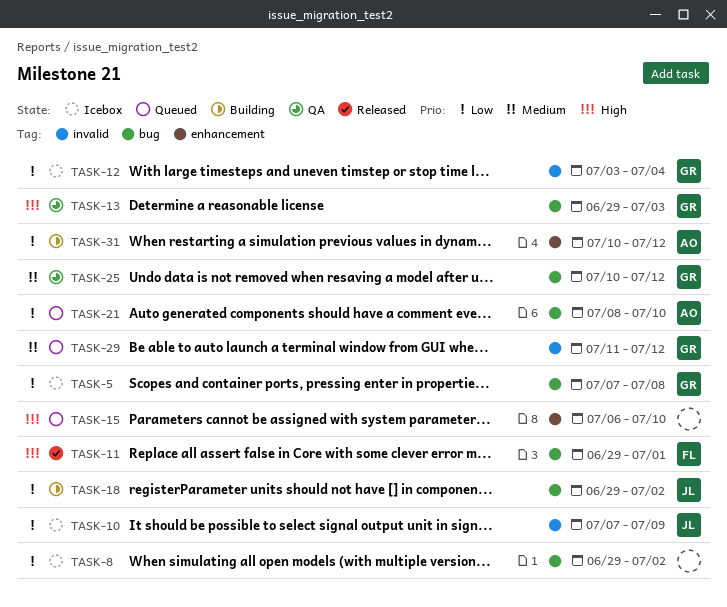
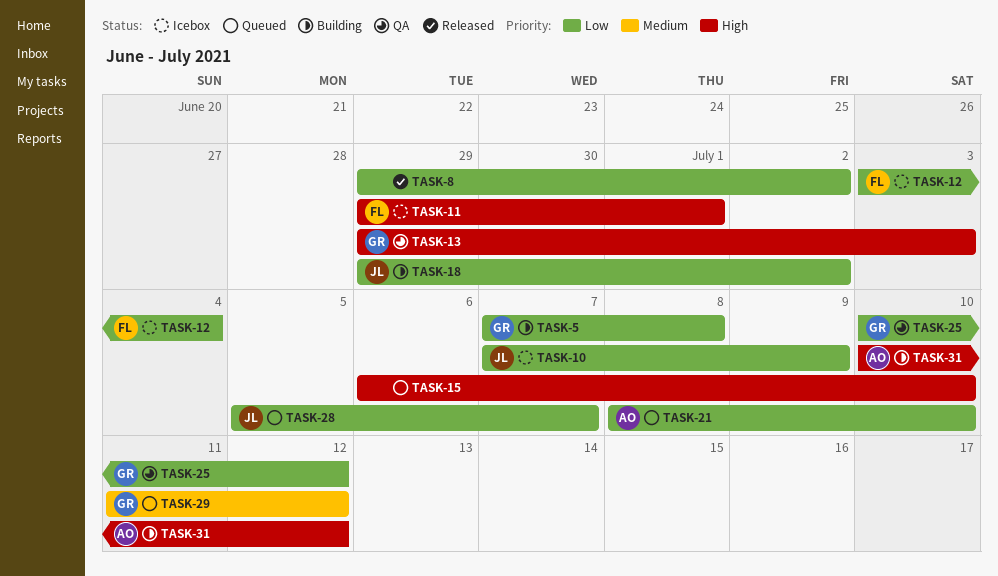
TASK-5, status: Icebox -> Building
TASK-8, status: Icebox -> Released
TASK-11, status: Released -> Icebox
TASK-12, owner: GR -> FL
TASK-25, priority: Medium -> Low
TASK-28: none -> present
TASK-31, priority: Low -> High

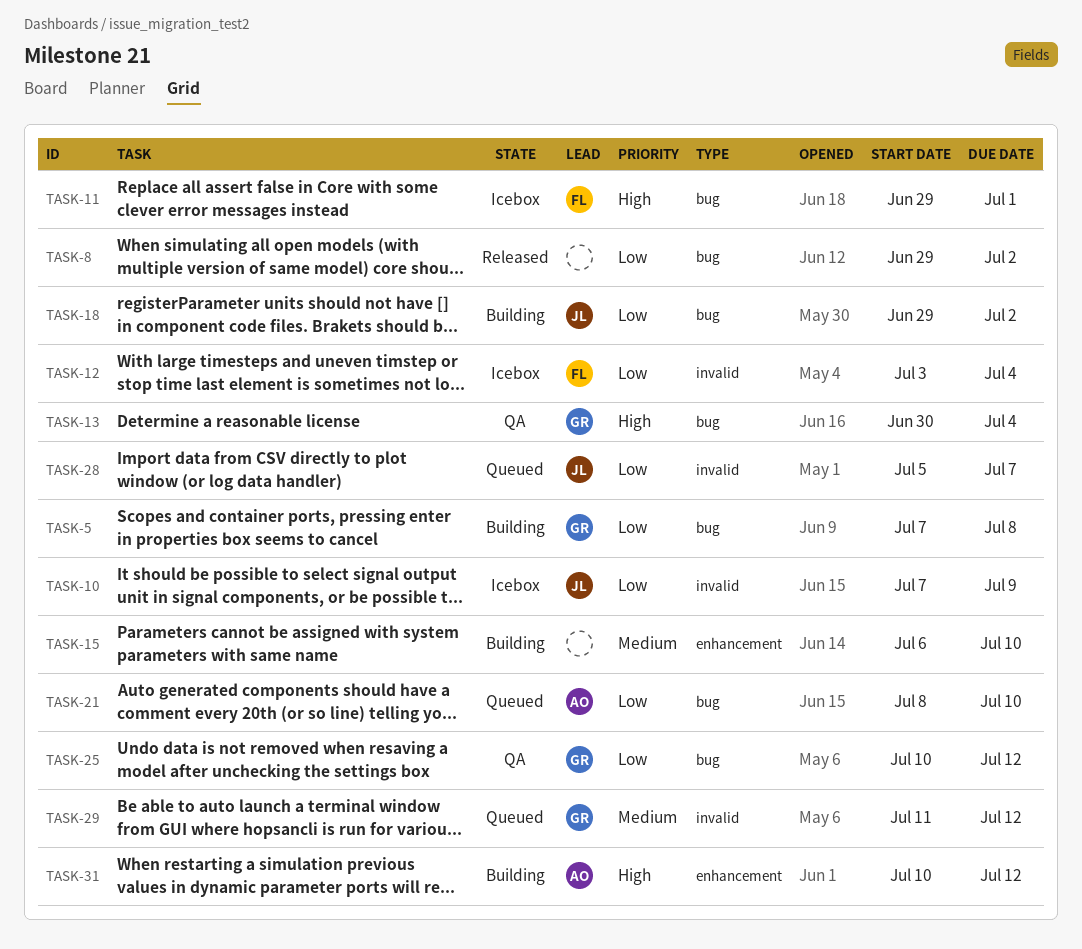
TASK-13, start: Jun 29 -> Jun 30
TASK-13, due: Jul 3 -> Jul 4
TASK-15, status: Queued -> Building
TASK-15, priority: High -> Medium

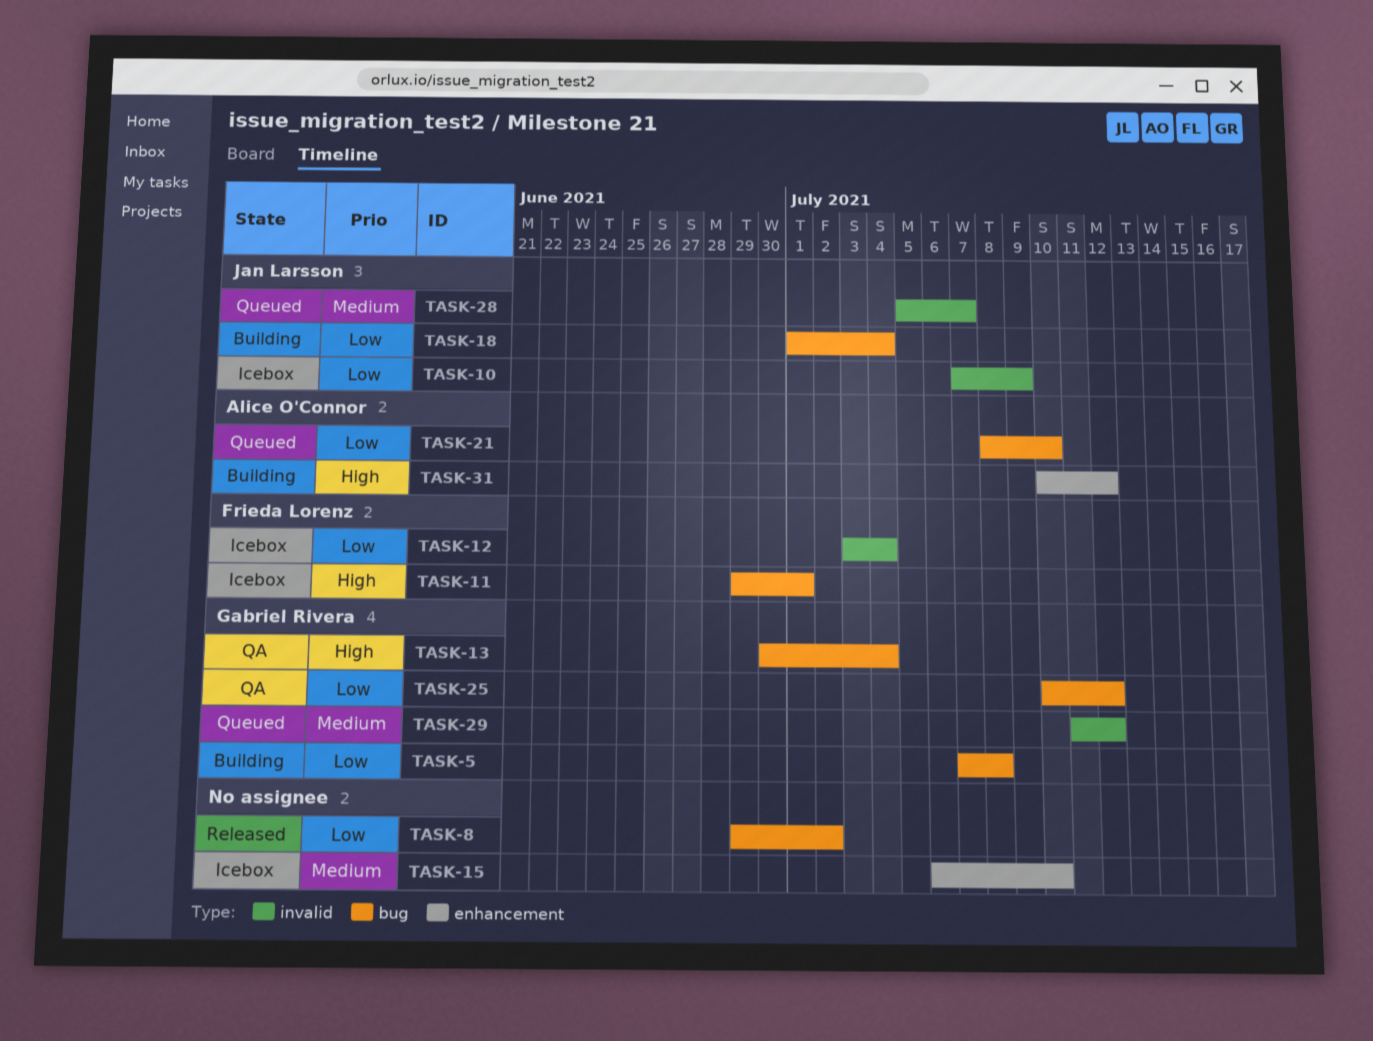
TASK-15, status: Building -> Icebox
TASK-18, start: Jun 29 -> Jul 1
TASK-18, due: Jul 2 -> Jul 4
TASK-28, priority: Low -> Medium

